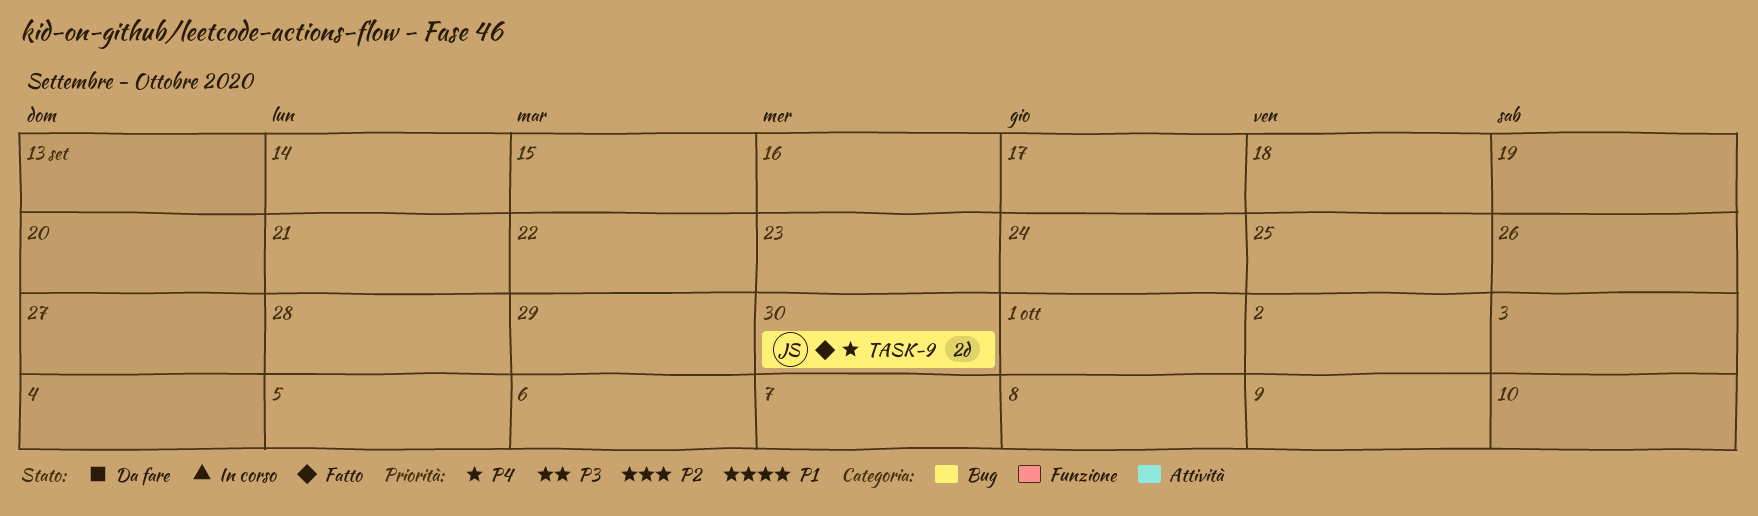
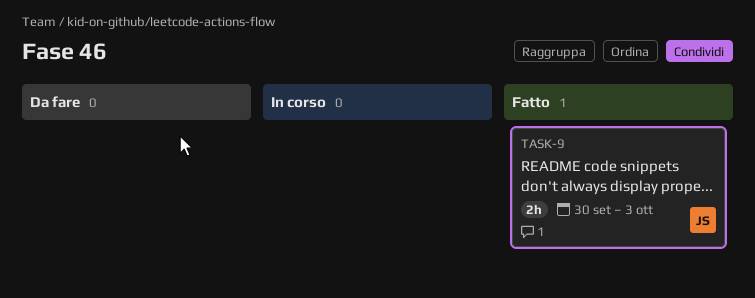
TASK-9, estimate: 2d -> 2h
TASK-9, due: Sep 30 -> Oct 3

